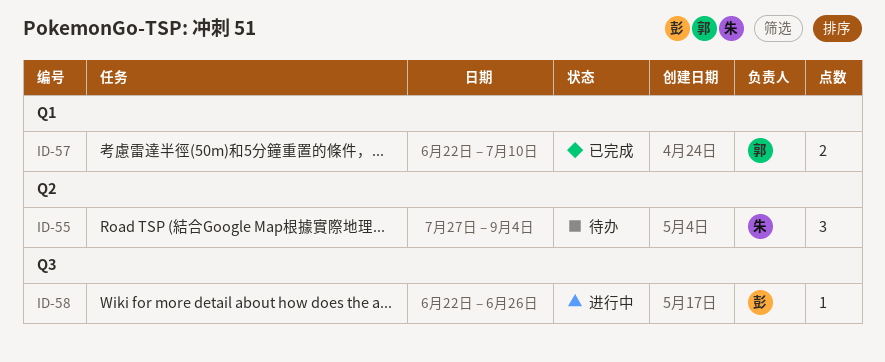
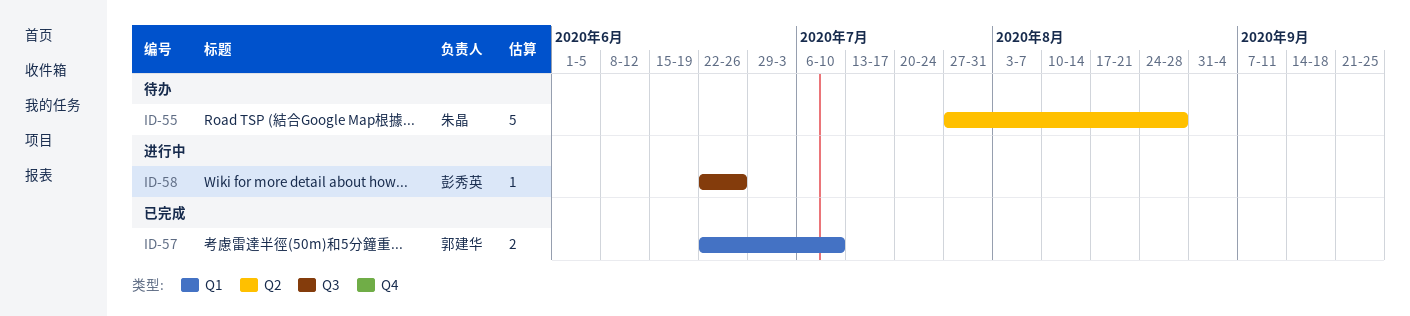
ID-55, estimate: 3 -> 5
ID-55, due: Sep 4 -> Aug 28

